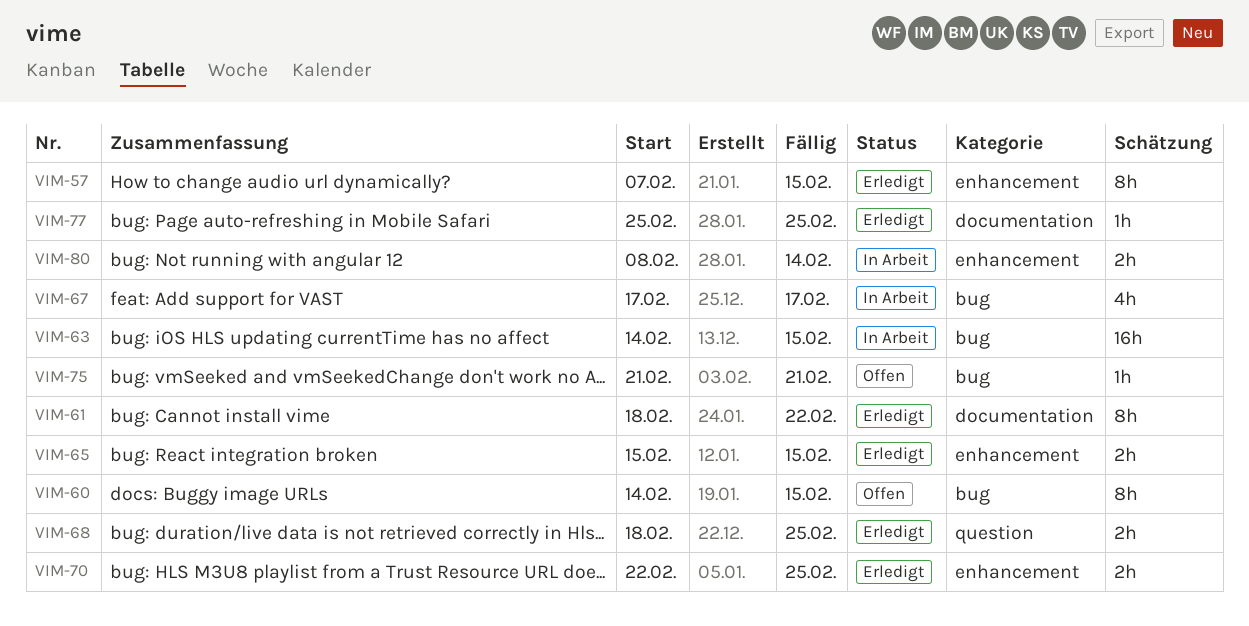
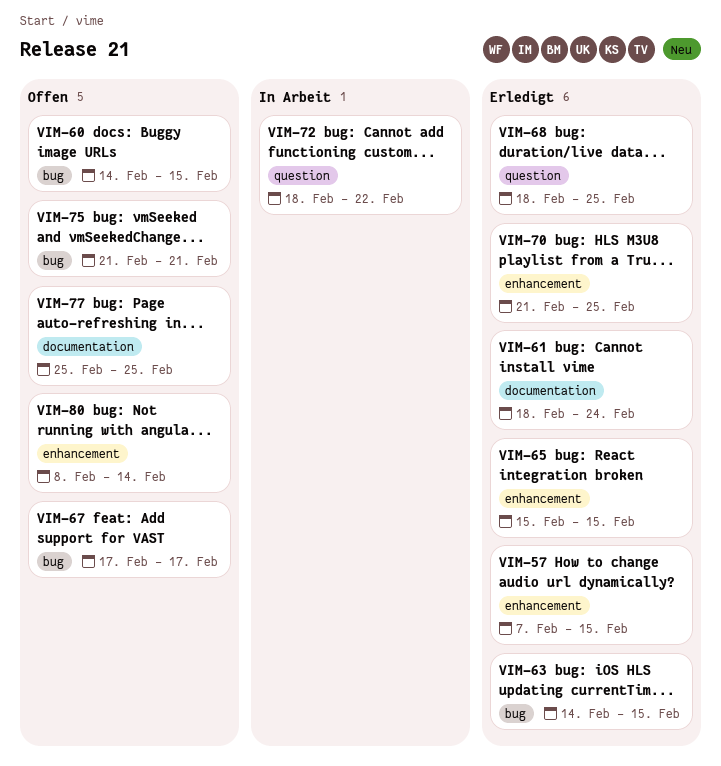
VIM-61, due: Feb 22 -> Feb 24
VIM-63, status: In Arbeit -> Erledigt
VIM-67, status: In Arbeit -> Offen
VIM-70, start: Feb 22 -> Feb 21
VIM-72: none -> present
VIM-77, status: Erledigt -> Offen
VIM-80, status: In Arbeit -> Offen

